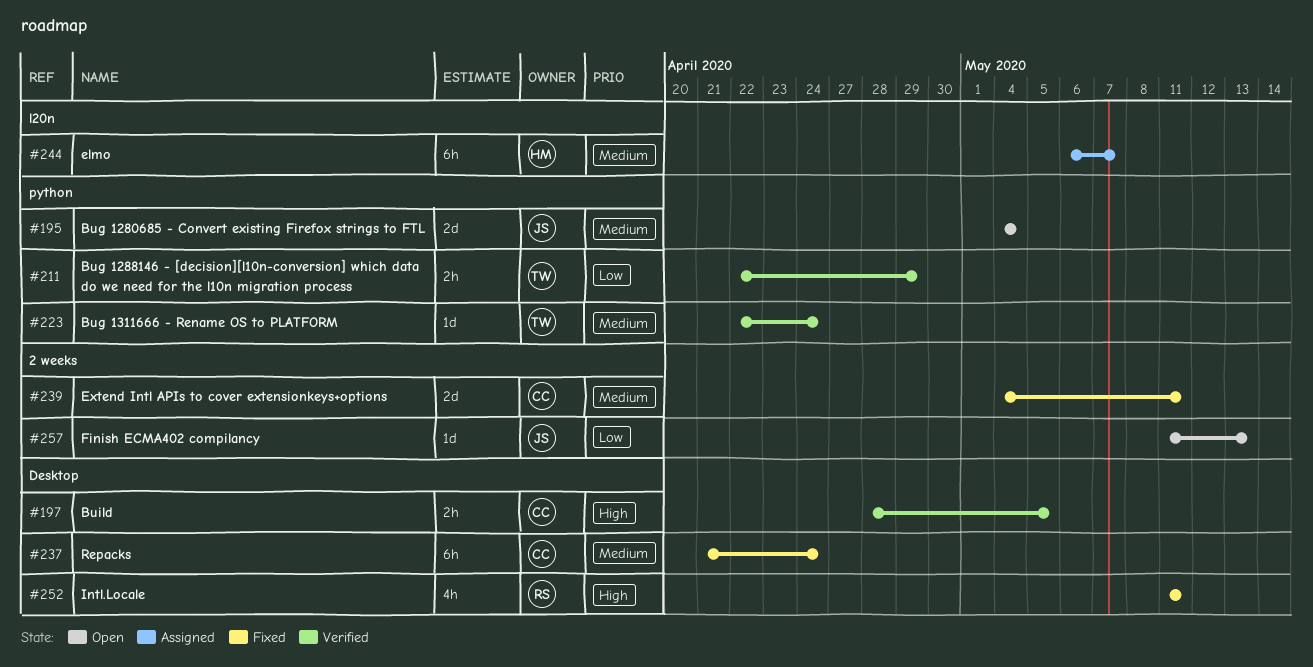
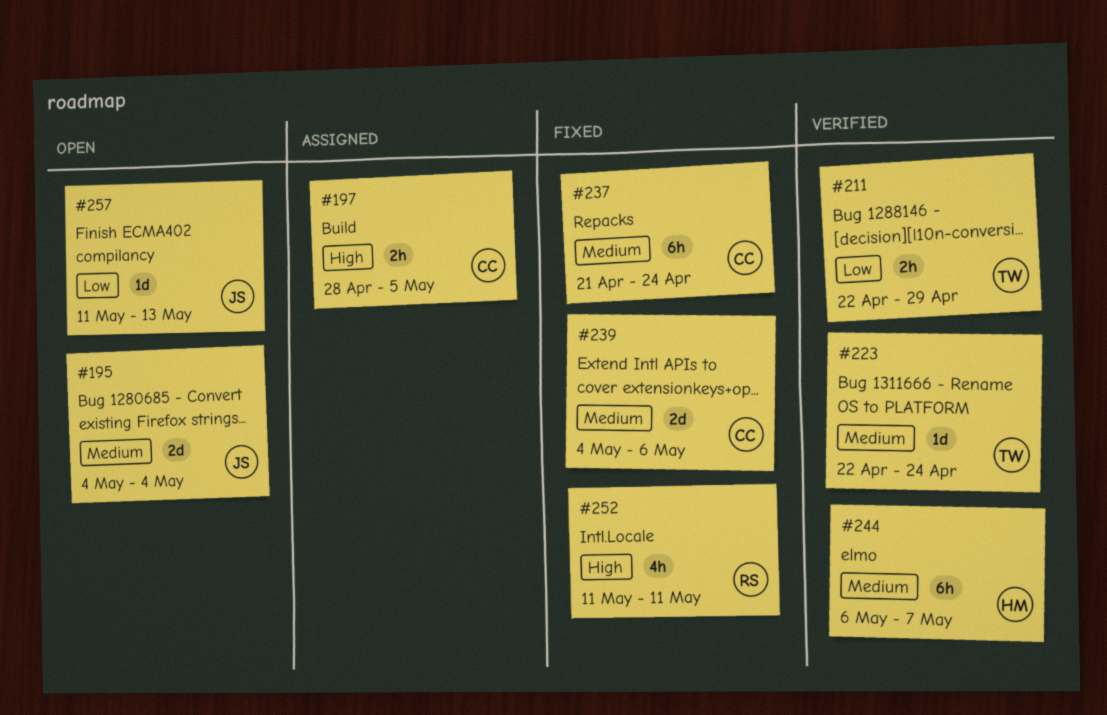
#197, status: Verified -> Assigned
#239, due: May 11 -> May 6
#244, status: Assigned -> Verified

